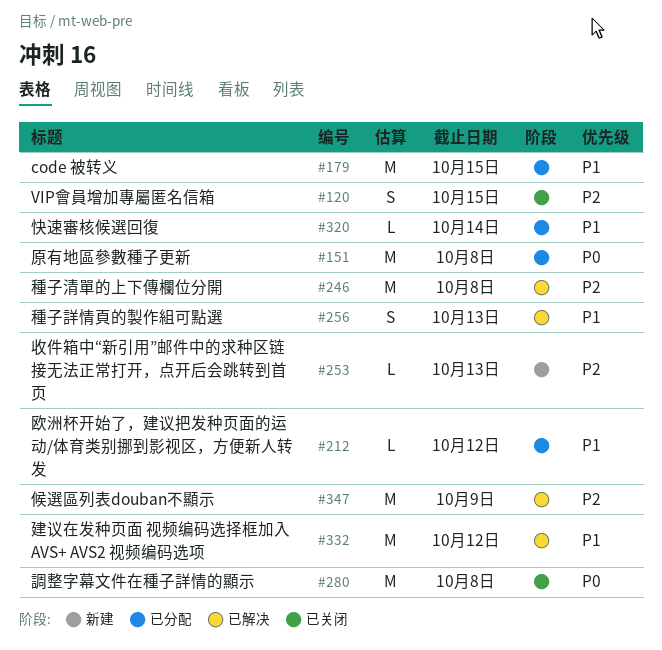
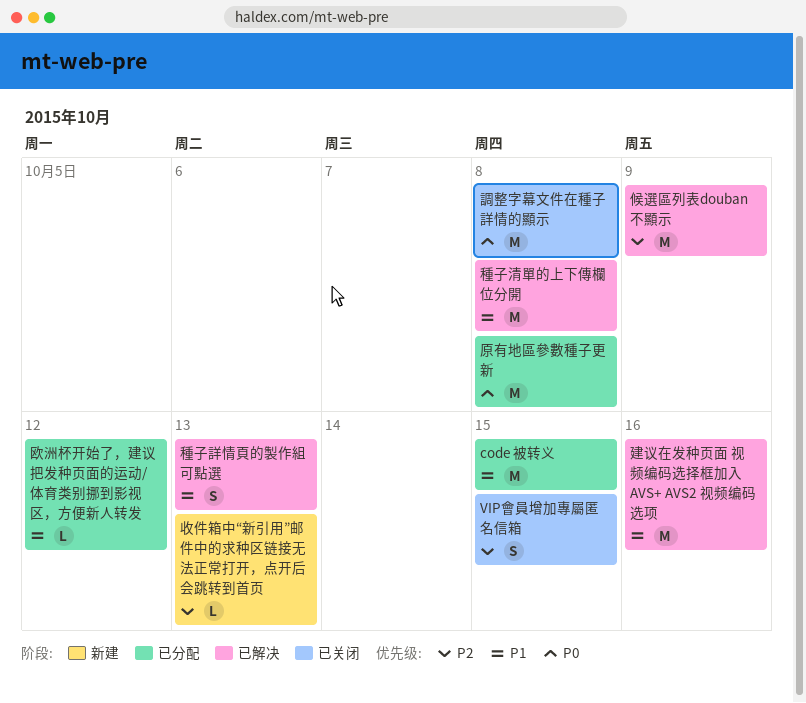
建议在发种页面 视频编码选择框加入 AVS+ AVS2 视频编码选项, due: Oct 12 -> Oct 16
快速審核候選回復: present -> none
種子清單的上下傳欄位分開, priority: P2 -> P1

